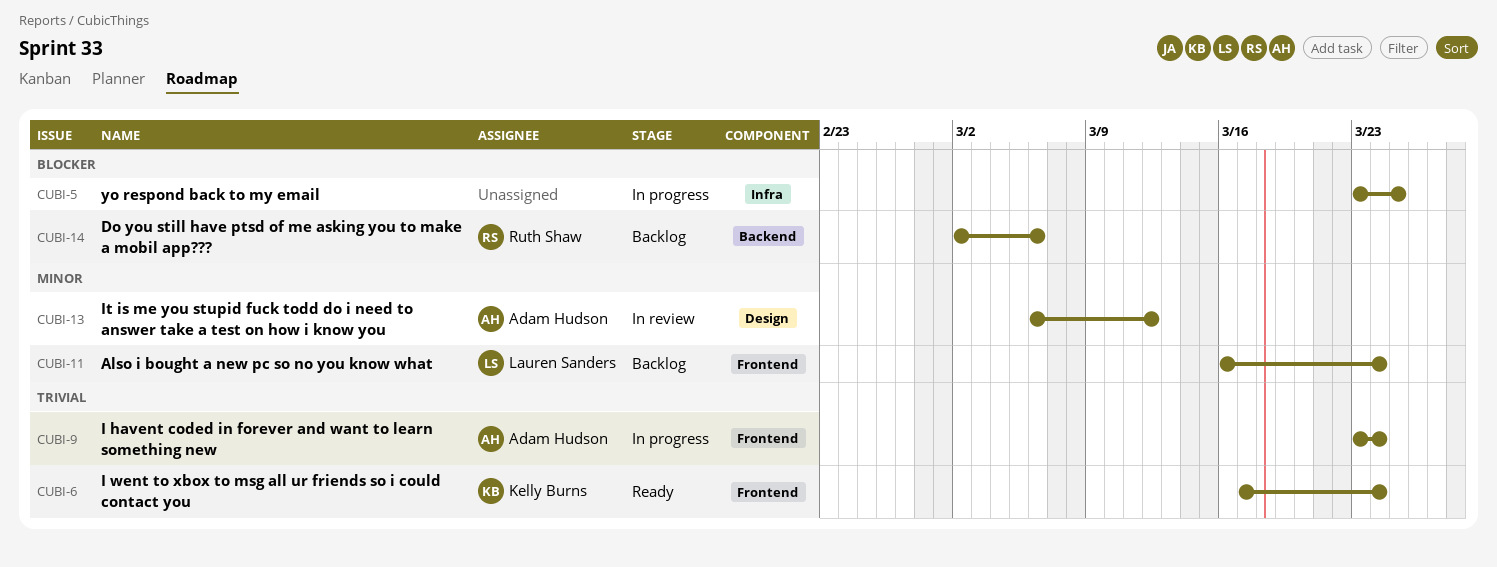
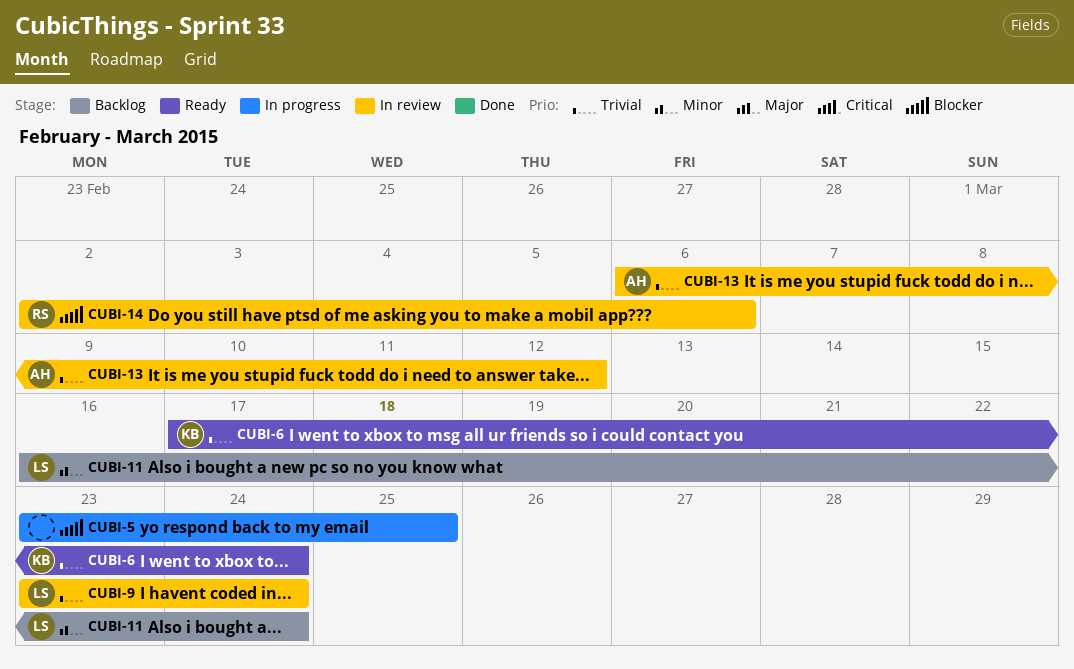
CUBI-9, status: In progress -> In review
CUBI-9, owner: Adam Hudson -> Lauren Sanders
CUBI-13, priority: Minor -> Trivial
CUBI-14, status: Backlog -> In review

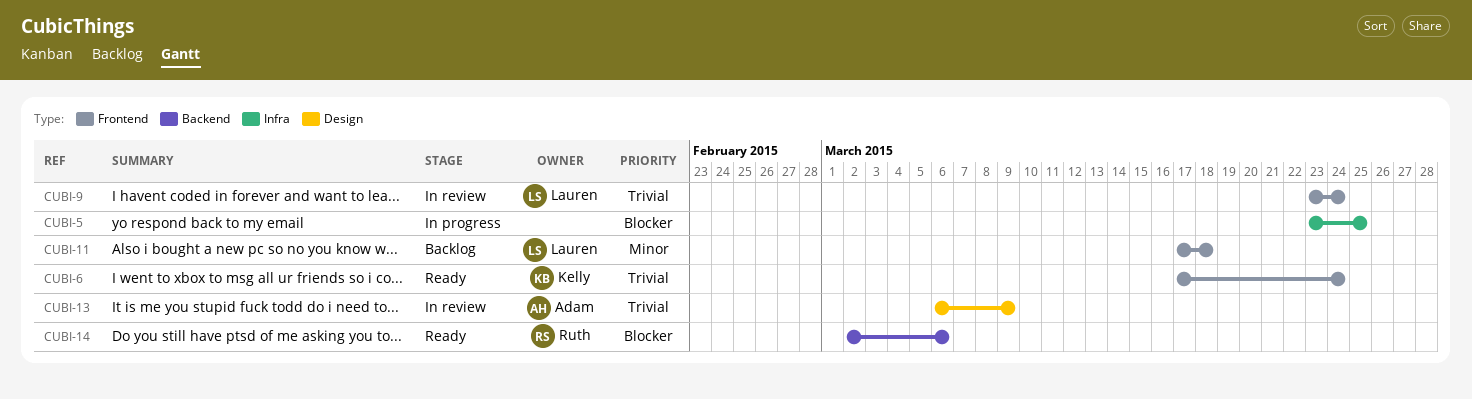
CUBI-11, start: Mar 16 -> Mar 17
CUBI-11, due: Mar 24 -> Mar 18
CUBI-13, due: Mar 12 -> Mar 9
CUBI-14, status: In review -> Ready

